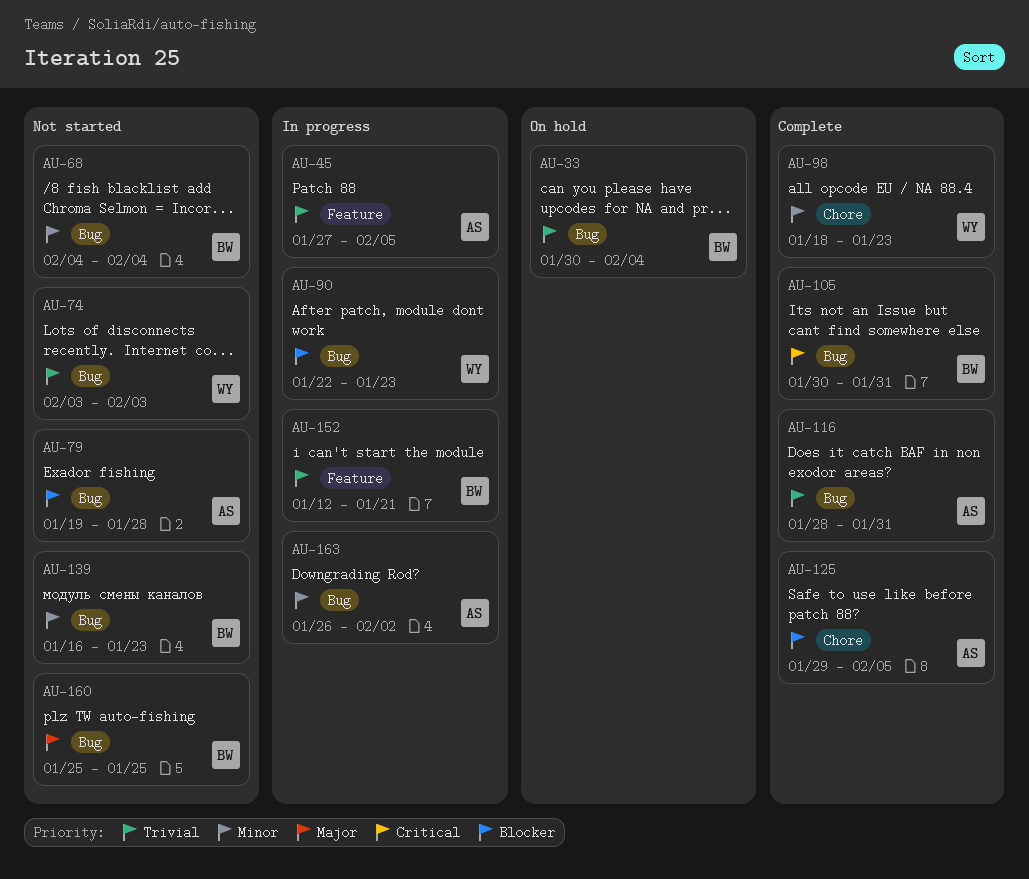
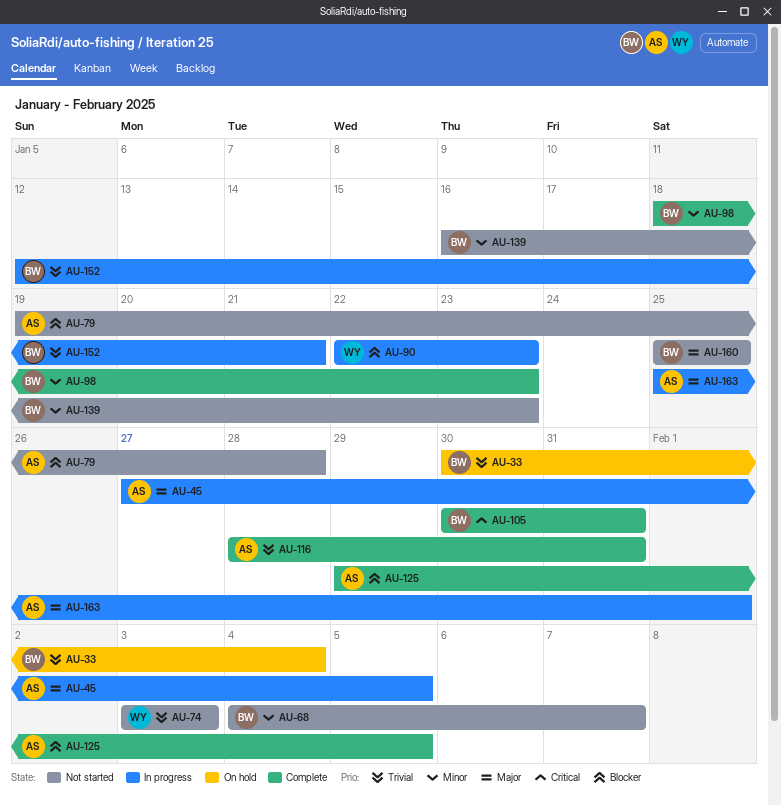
AU-45, priority: Trivial -> Major
AU-68, due: Feb 4 -> Feb 7
AU-98, owner: WY -> BW
AU-163, priority: Minor -> Major
AU-163, start: Jan 26 -> Jan 25
AU-163, due: Feb 2 -> Feb 1

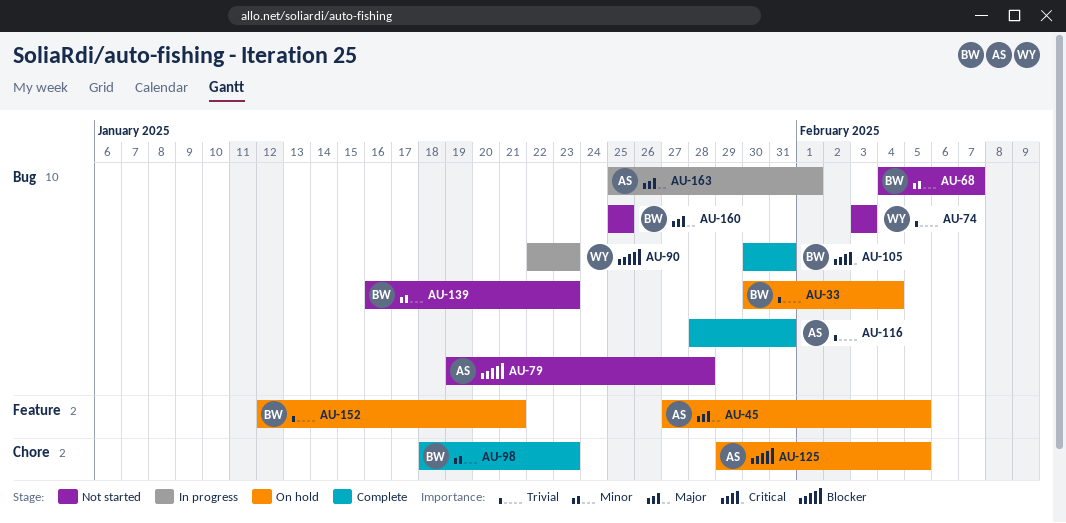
AU-45, status: In progress -> On hold
AU-125, status: Complete -> On hold
AU-152, status: In progress -> On hold

